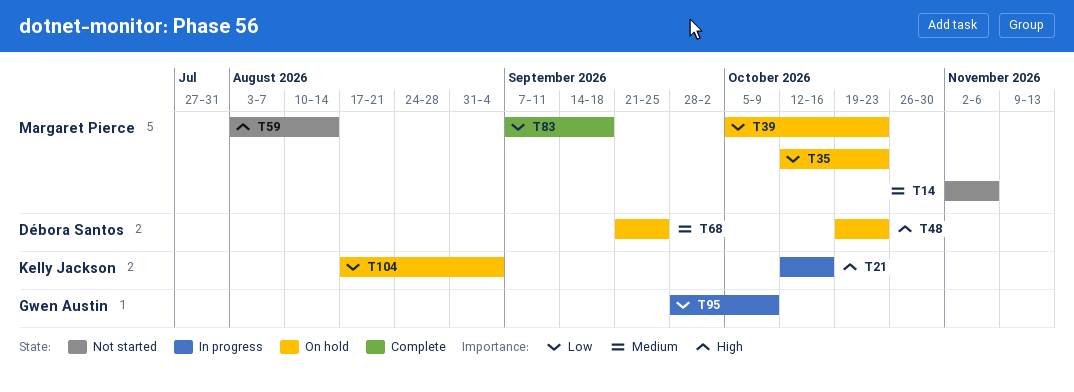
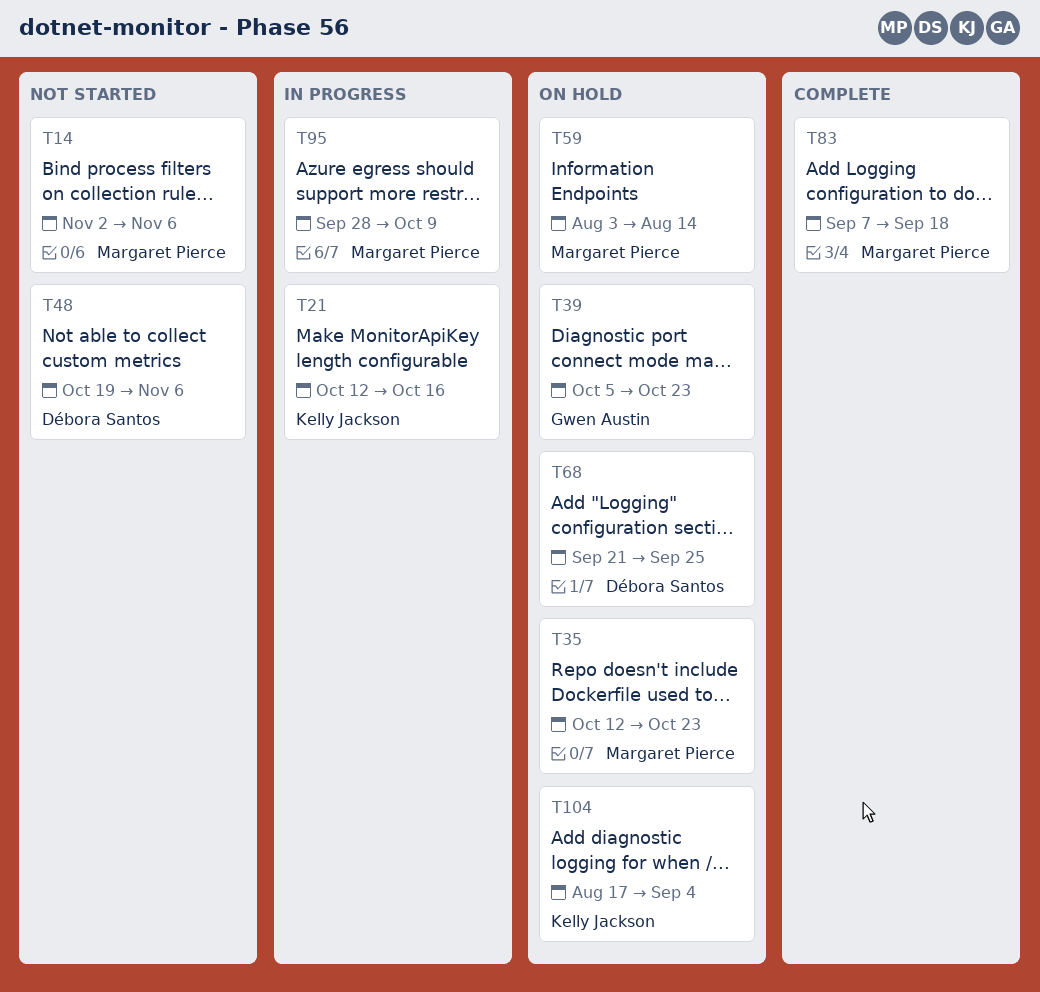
T39, owner: Margaret Pierce -> Gwen Austin
T48, status: On hold -> Not started
T48, due: Oct 23 -> Nov 6
T59, status: Not started -> On hold
T95, owner: Gwen Austin -> Margaret Pierce

